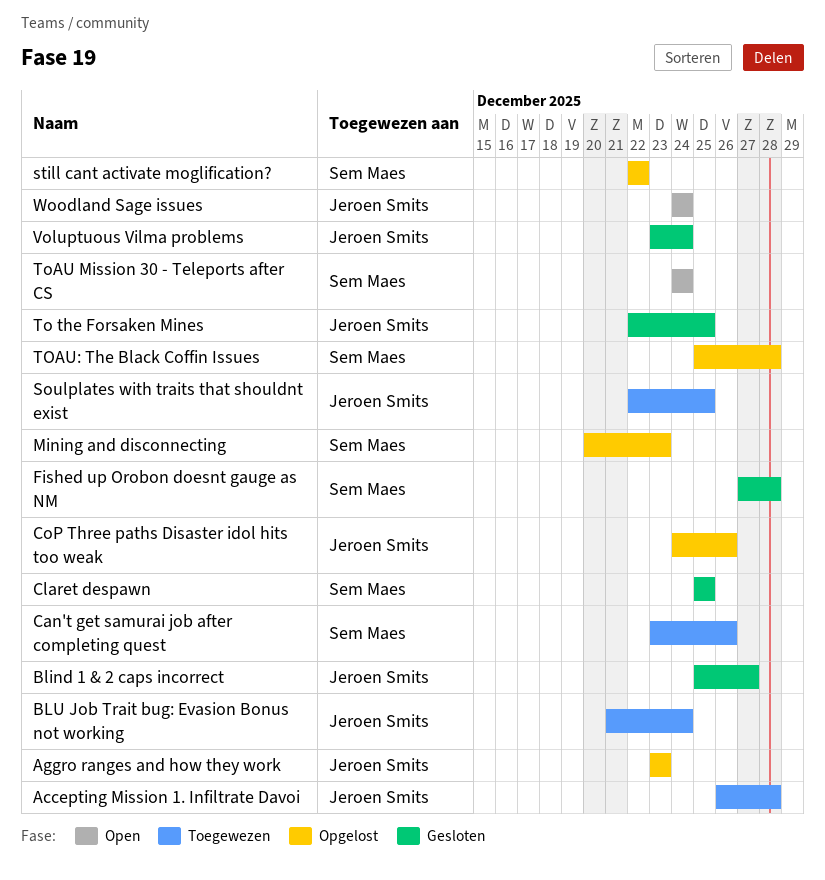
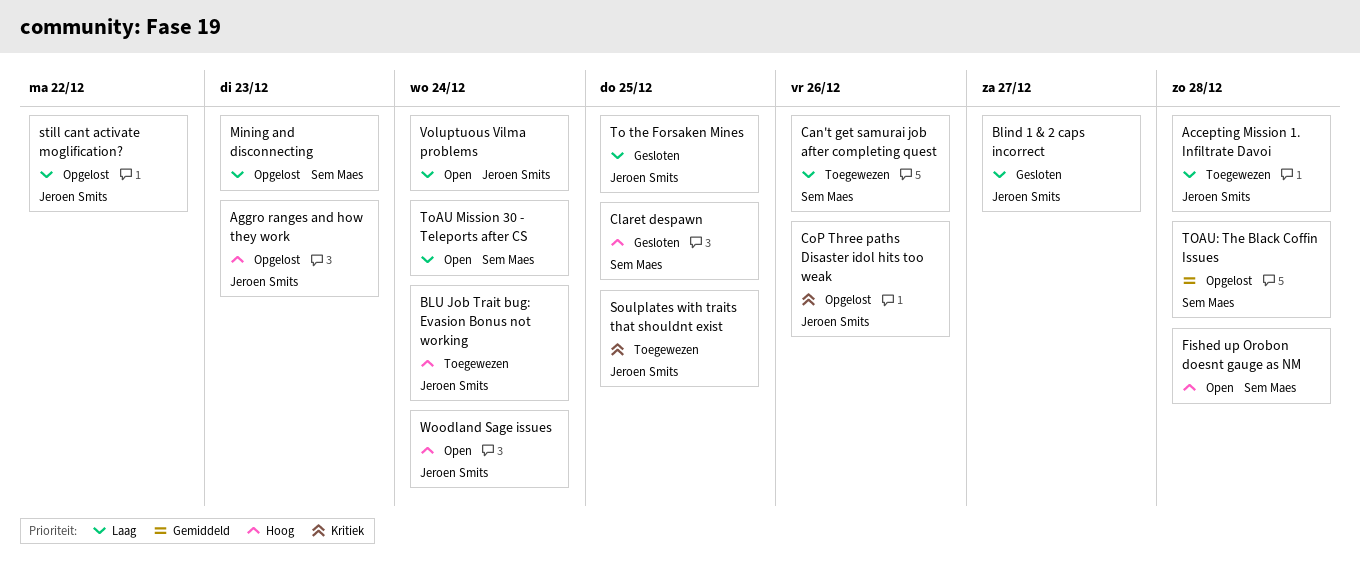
Fished up Orobon doesnt gauge as NM, status: Gesloten -> Open
still cant activate moglification?, owner: Sem Maes -> Jeroen Smits
Voluptuous Vilma problems, status: Gesloten -> Open

